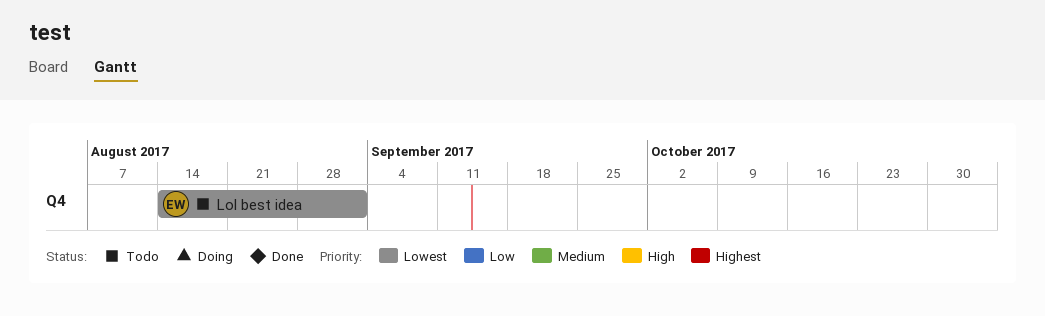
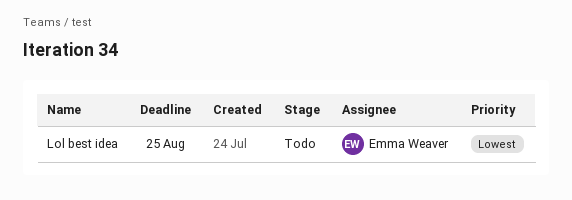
Lol best idea, due: Sep 1 -> Aug 25

